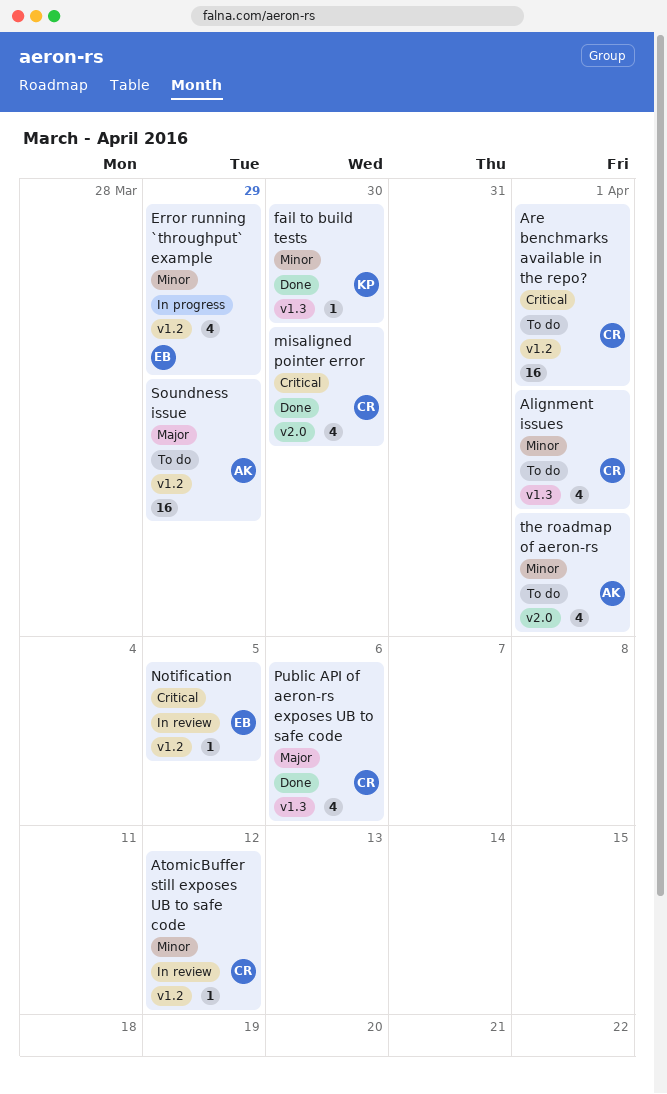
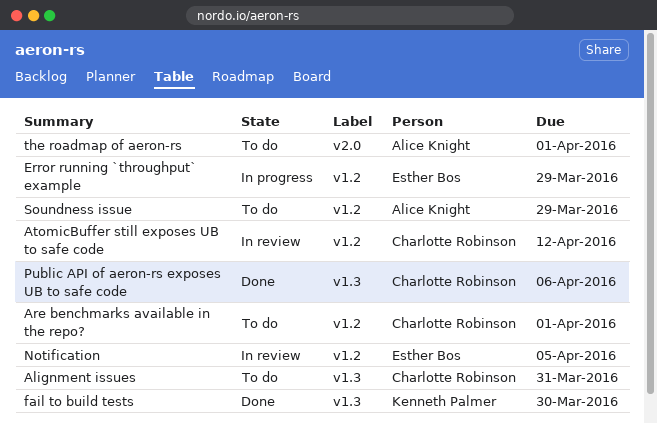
Alignment issues, due: Apr 1 -> Mar 31
misaligned pointer error: present -> none

